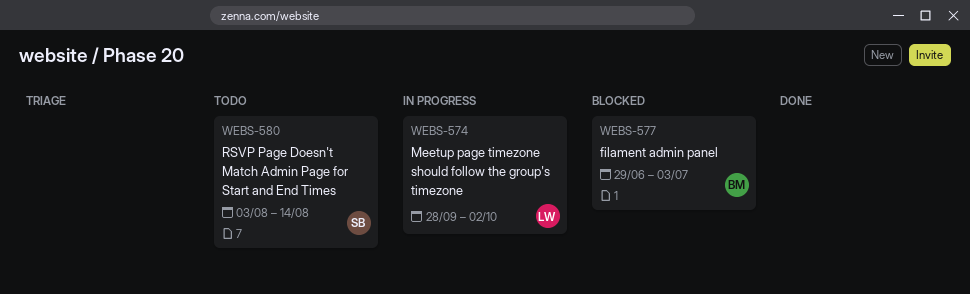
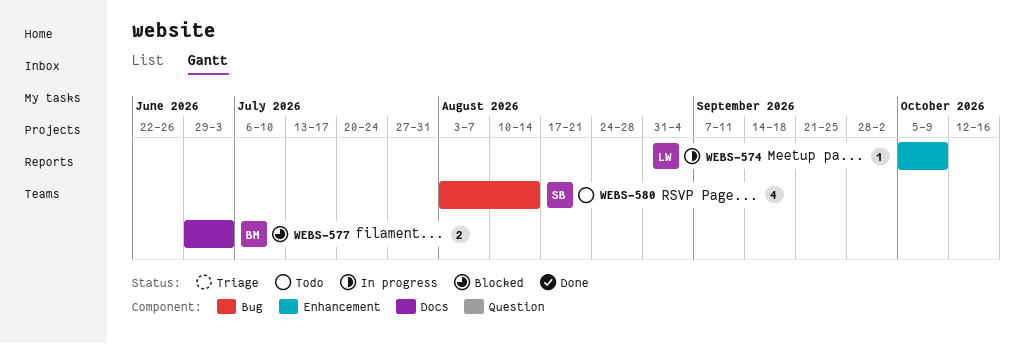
WEBS-574, start: Sep 28 -> Oct 5
WEBS-574, due: Oct 2 -> Oct 9

